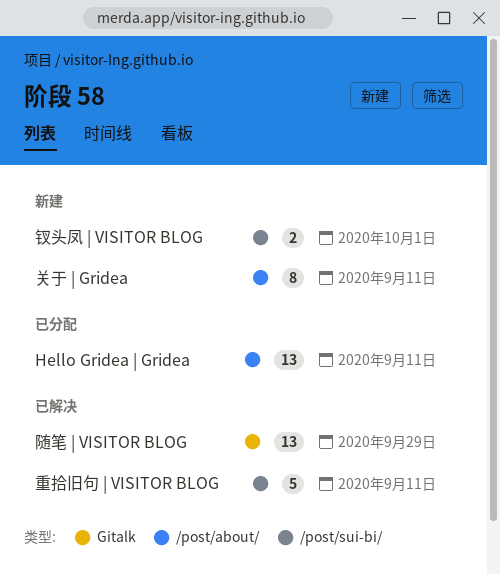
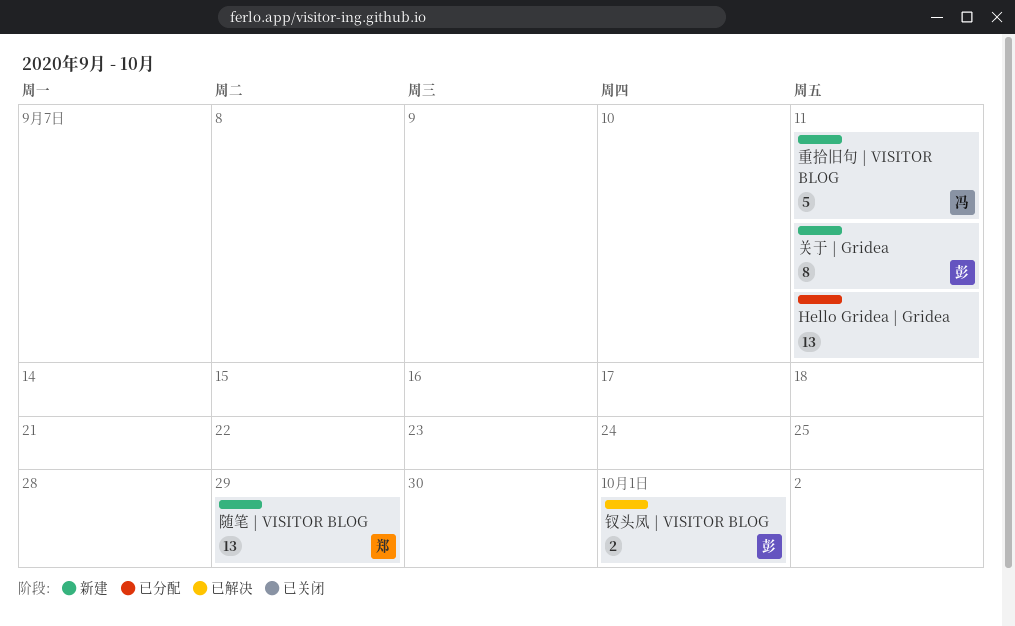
重拾旧句 | VISITOR BLOG, status: 已解决 -> 新建
钗头凤 | VISITOR BLOG, status: 新建 -> 已解决
随笔 | VISITOR BLOG, status: 已解决 -> 新建

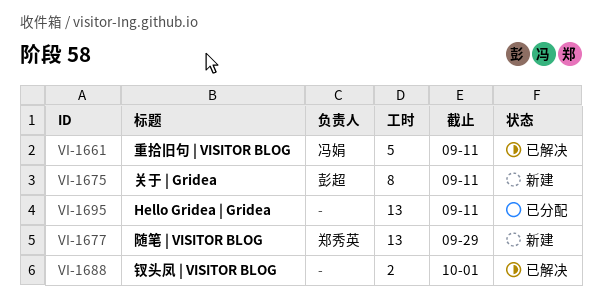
重拾旧句 | VISITOR BLOG, status: 新建 -> 已解决
钗头凤 | VISITOR BLOG, owner: 彭超 -> none

